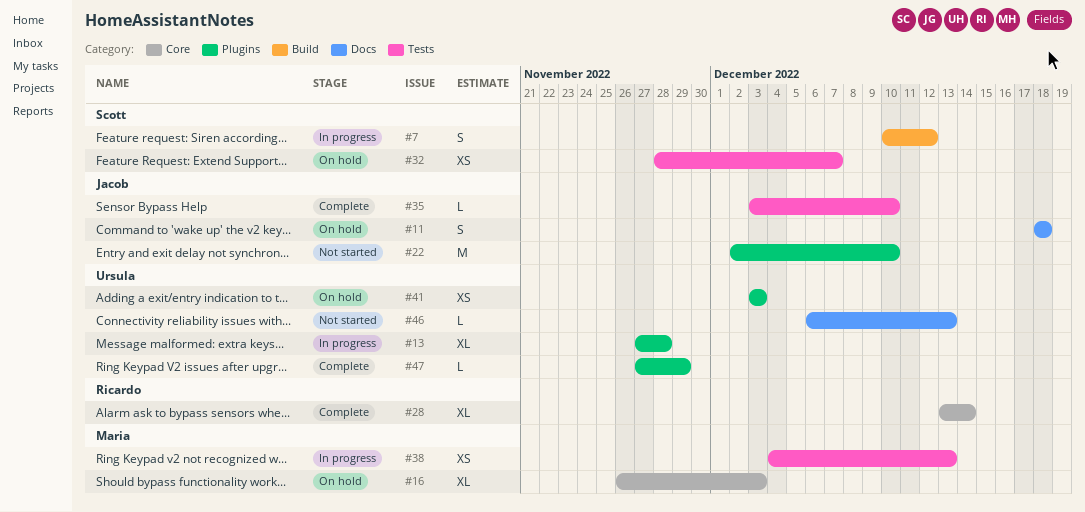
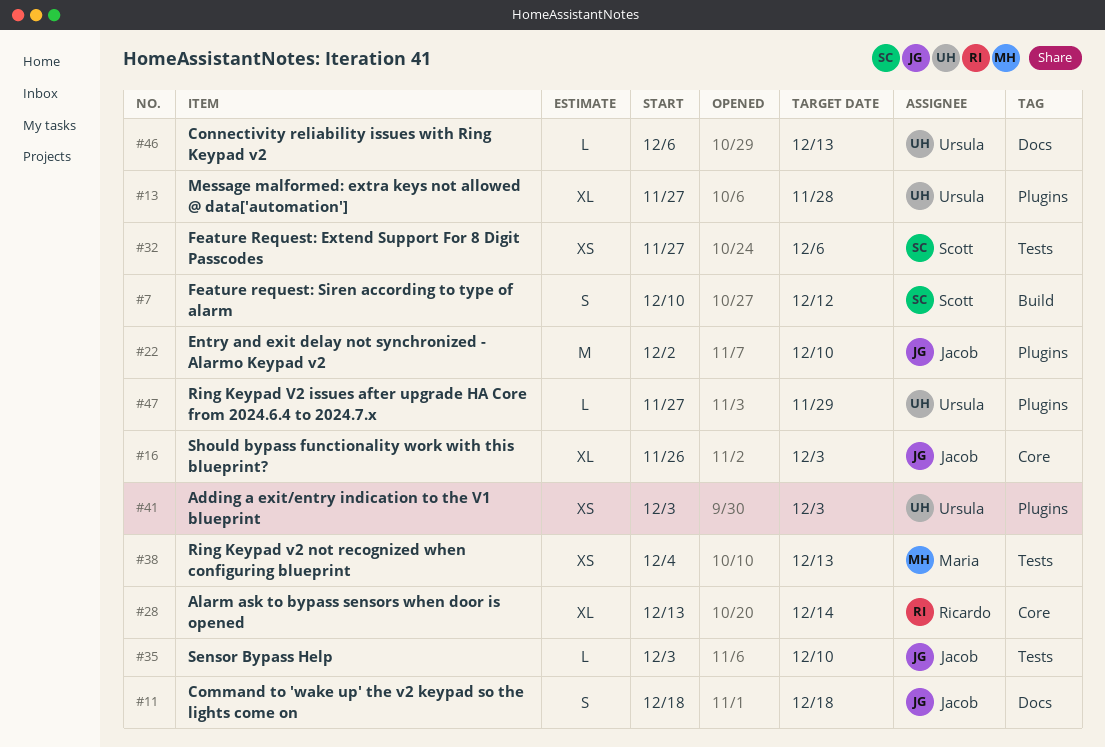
#16, owner: Maria -> Jacob
#32, start: Nov 28 -> Nov 27
#32, due: Dec 7 -> Dec 6

